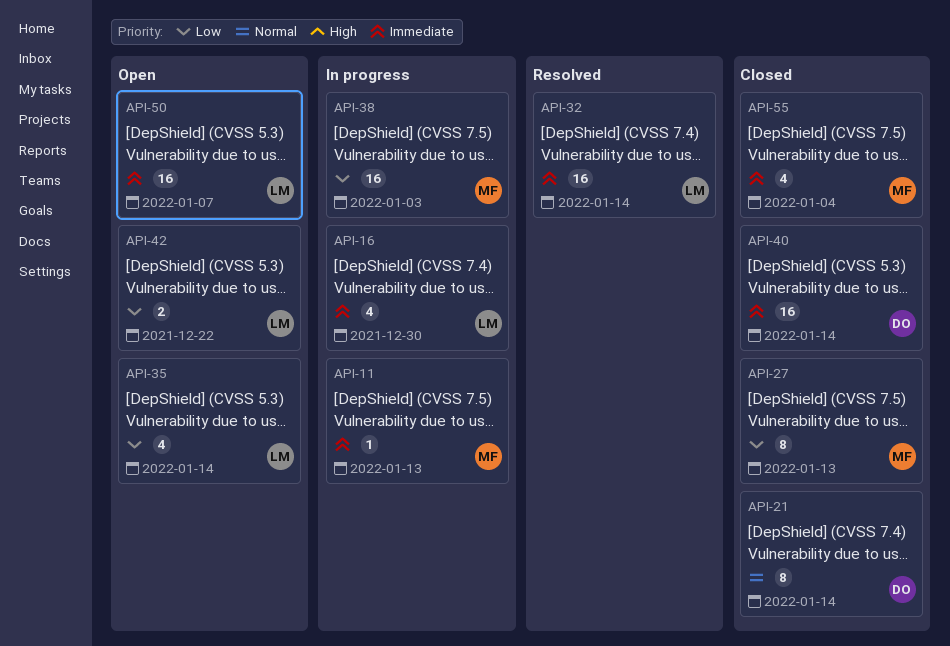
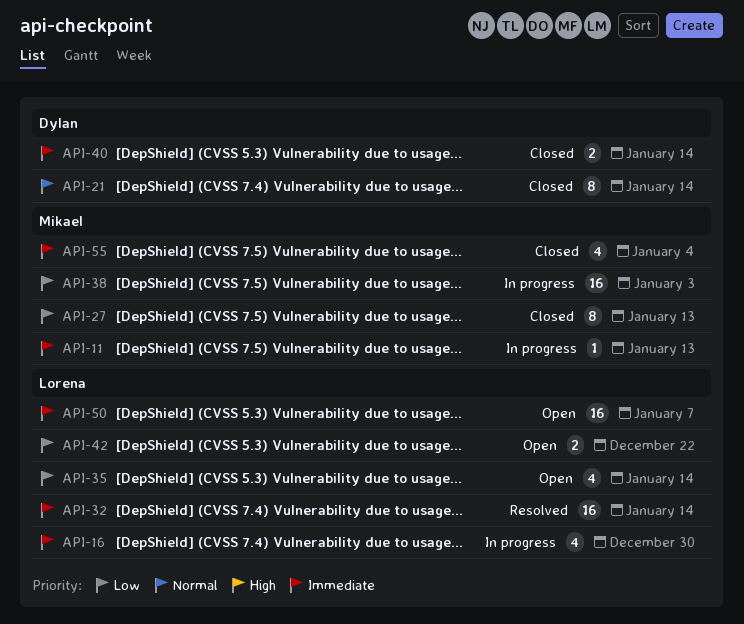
API-40, estimate: 16 -> 2

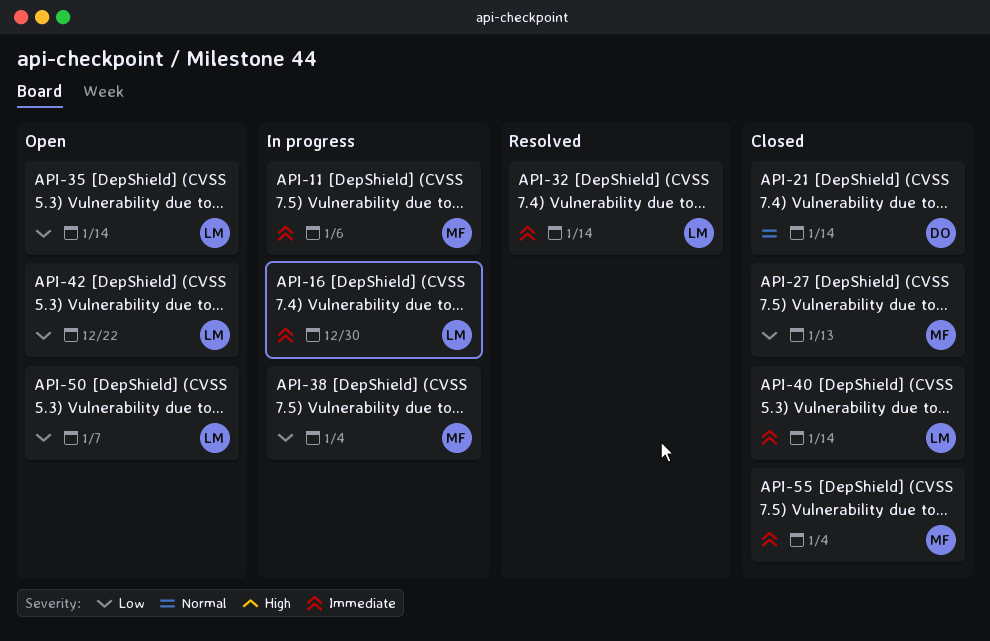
API-11, due: Jan 13 -> Jan 6
API-38, due: Jan 3 -> Jan 4
API-40, owner: Dylan -> Lorena
API-50, priority: Immediate -> Low

